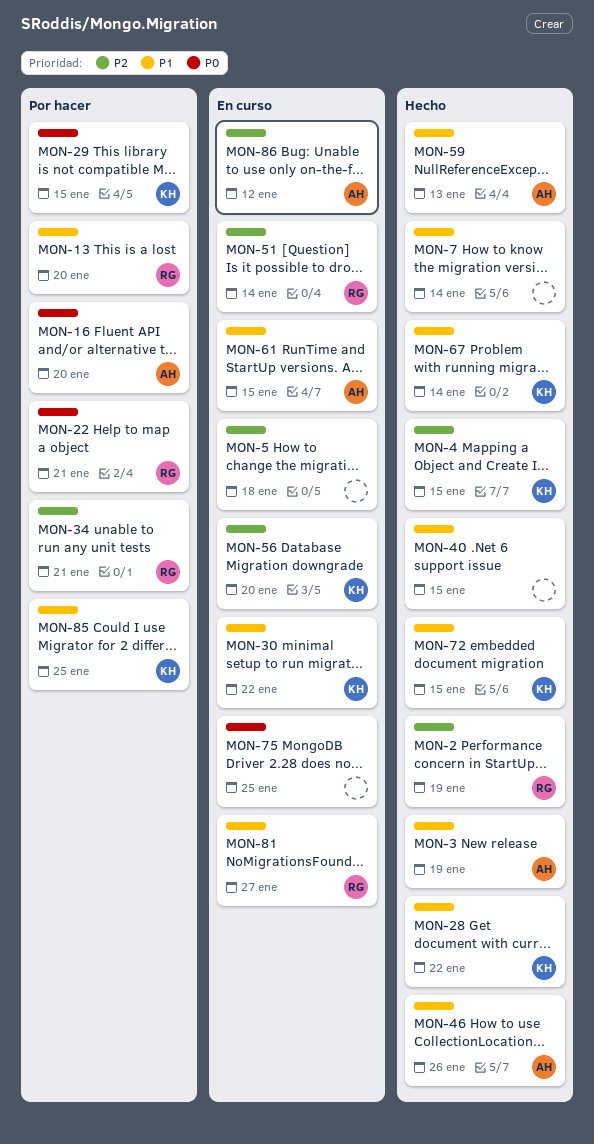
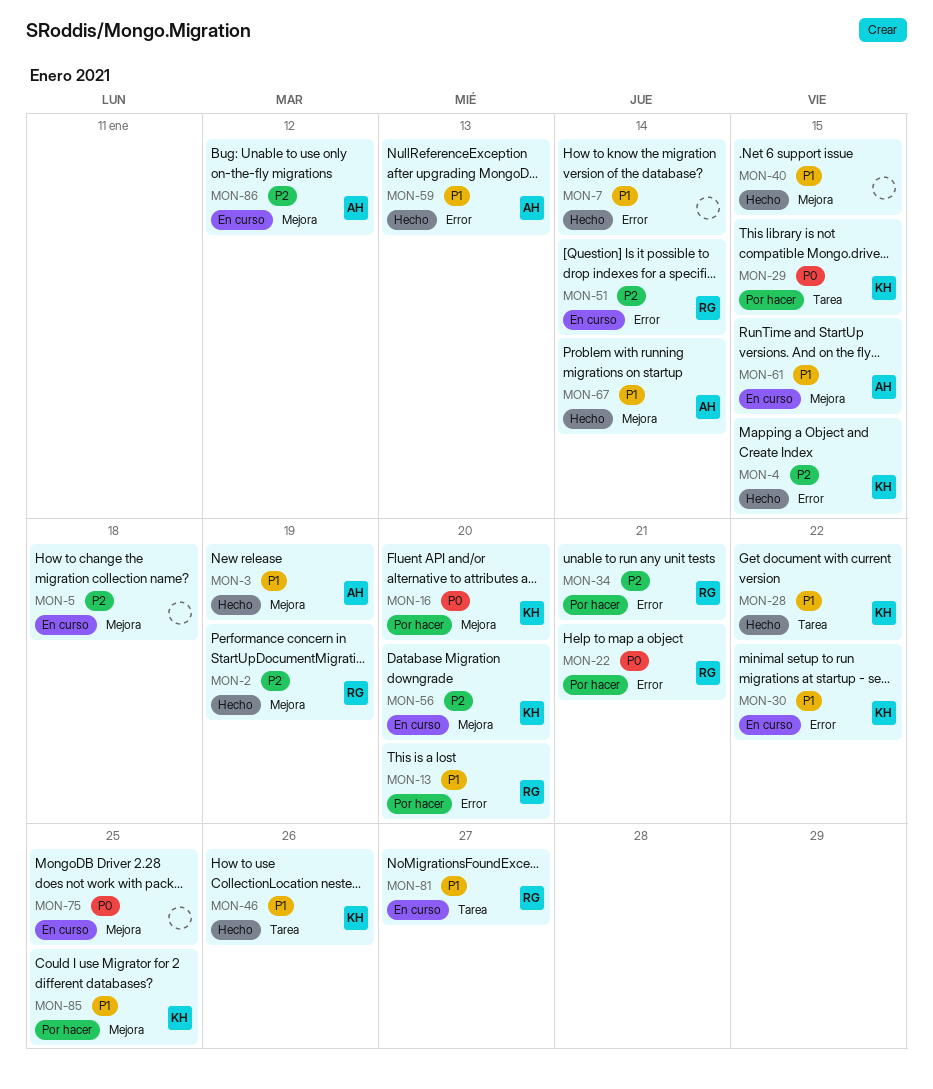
MON-16, owner: AH -> KH
MON-46, owner: AH -> KH
MON-67, owner: KH -> AH
MON-72: present -> none

